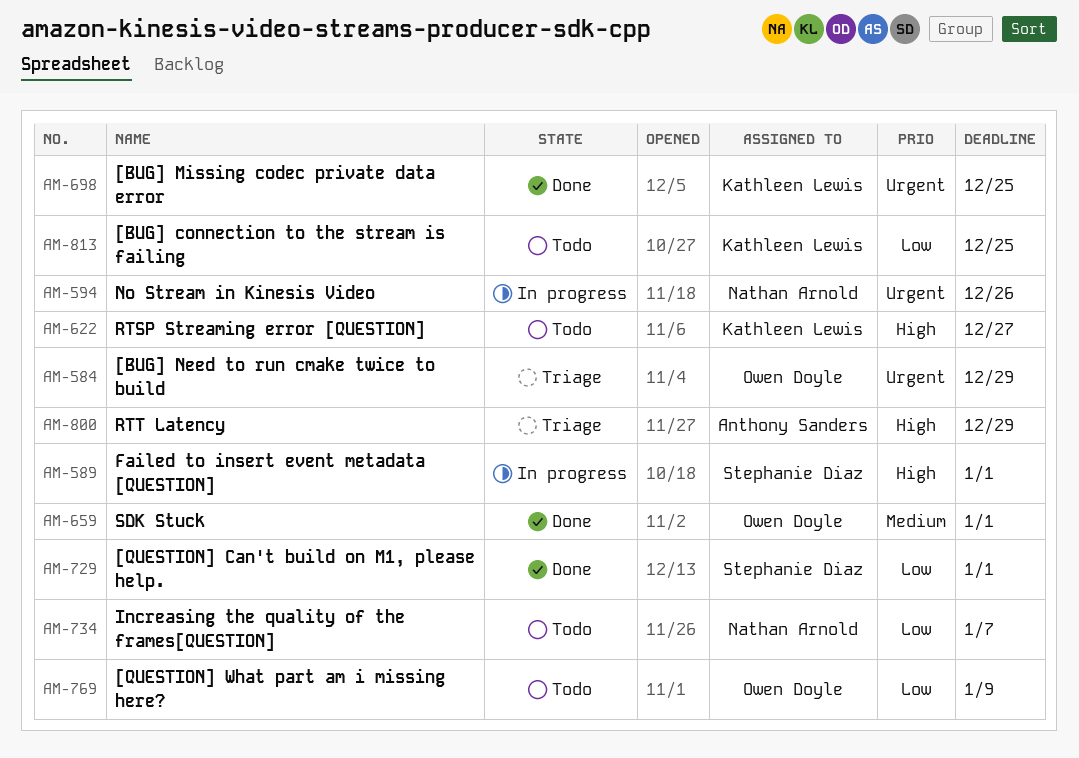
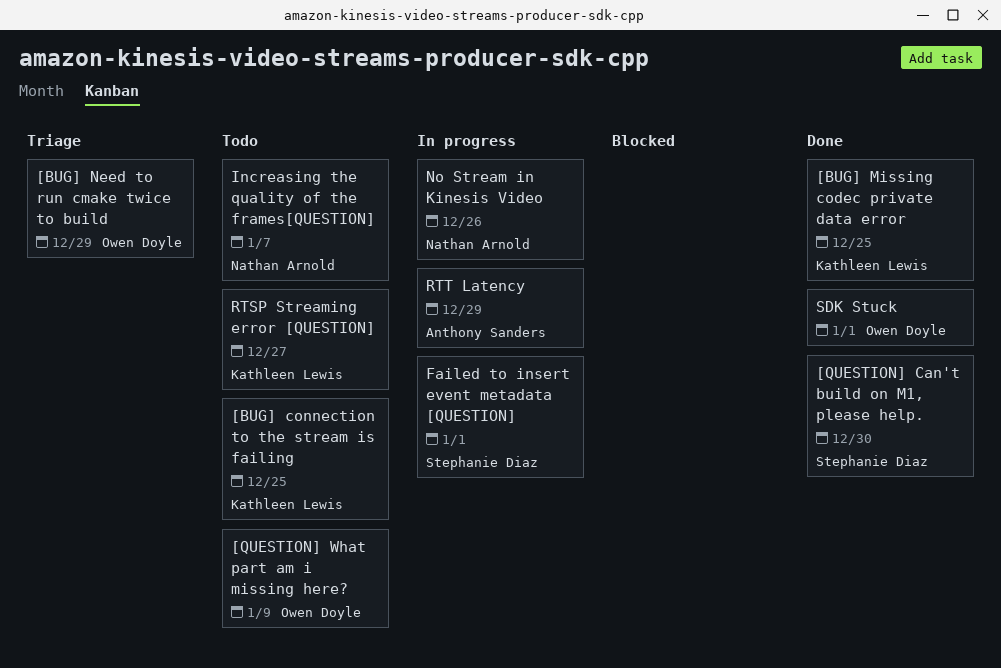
[QUESTION] Can't build on M1, please help., due: Jan 1 -> Dec 30
RTT Latency, status: Triage -> In progress

